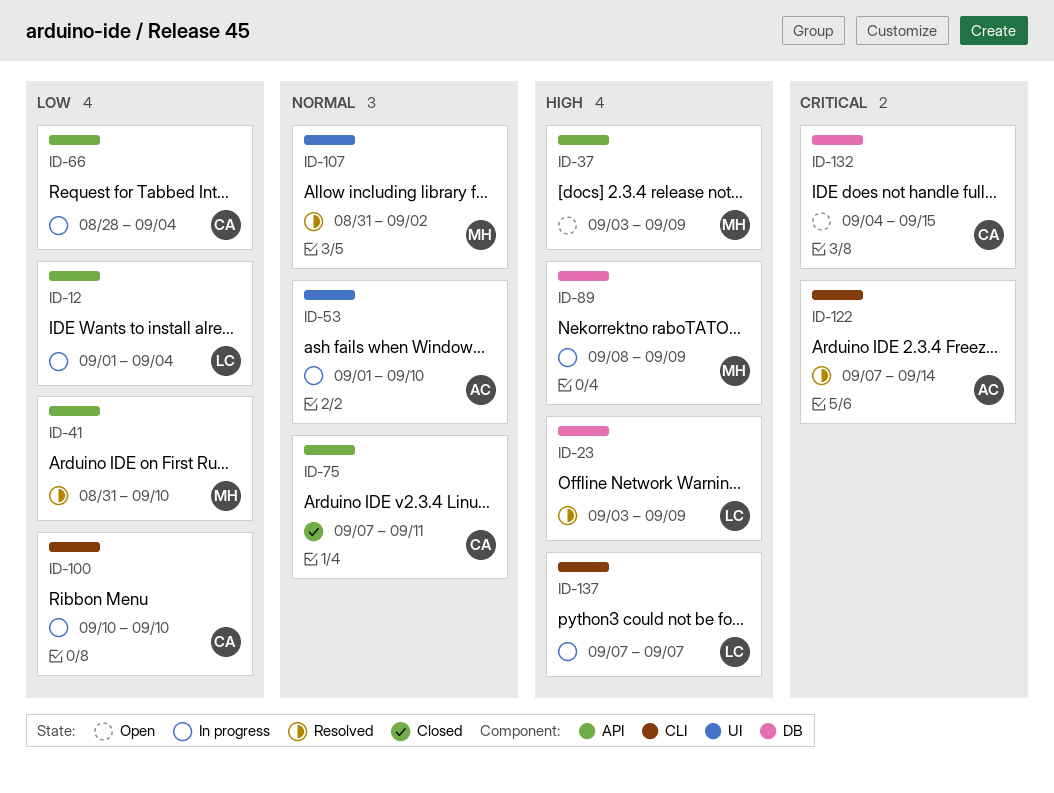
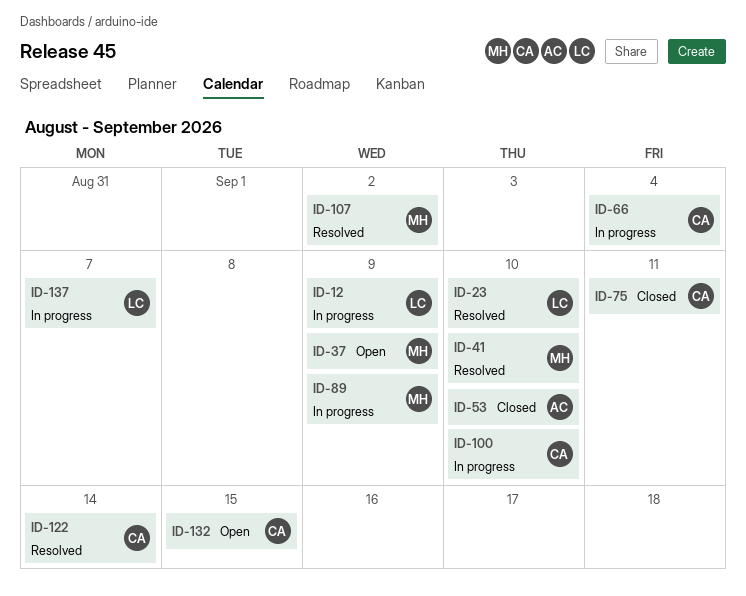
ID-12, due: Sep 4 -> Sep 9
ID-23, due: Sep 9 -> Sep 10
ID-53, status: In progress -> Closed
ID-122, owner: AC -> CA

